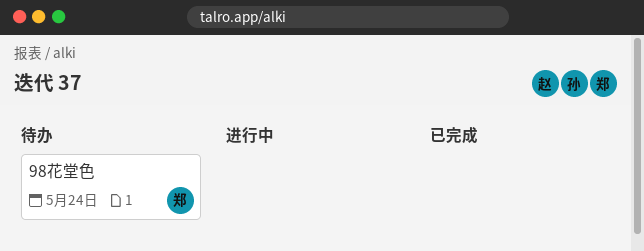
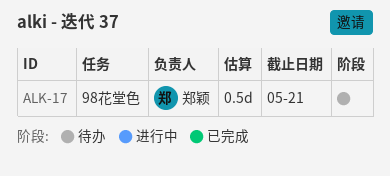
98花堂色, due: May 24 -> May 21

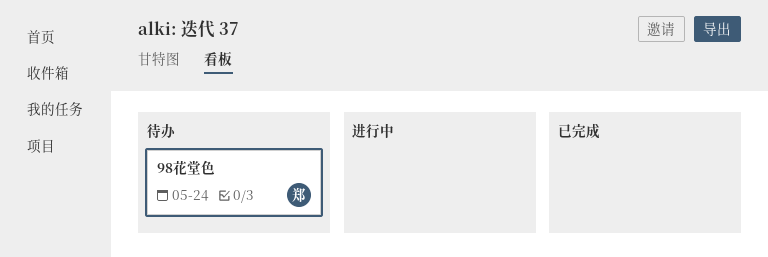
98花堂色, due: May 21 -> May 24

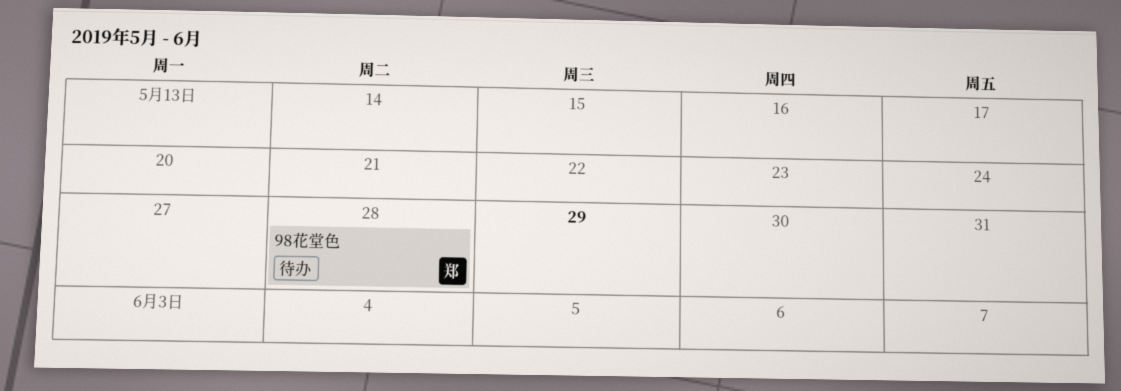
98花堂色, due: May 24 -> May 28

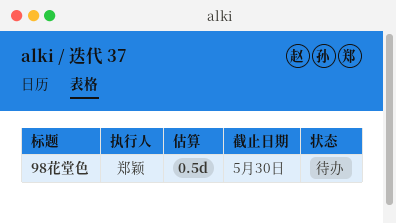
98花堂色, due: May 28 -> May 30

